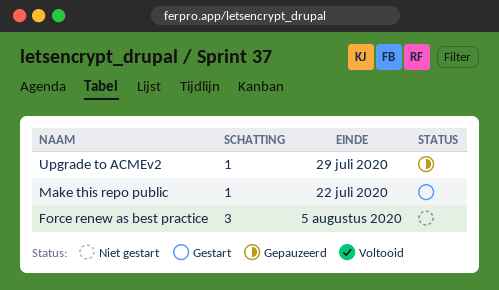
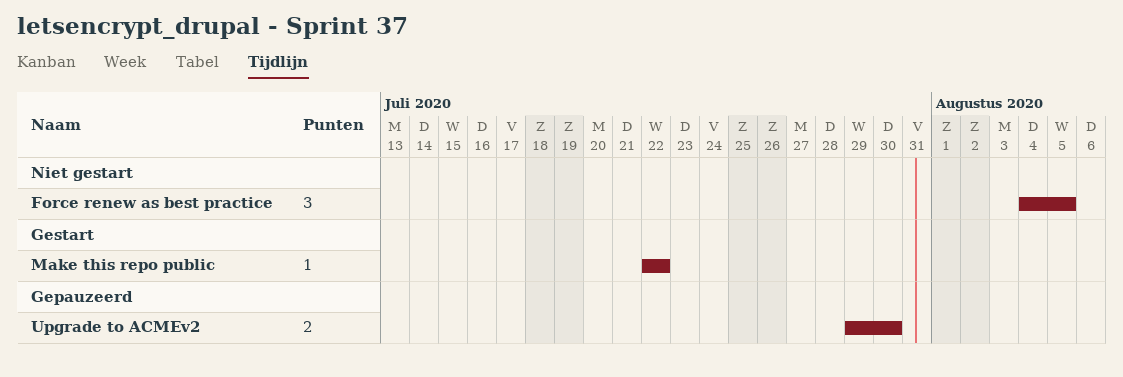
Upgrade to ACMEv2, estimate: 1 -> 2
Upgrade to ACMEv2, due: Jul 29 -> Jul 30

